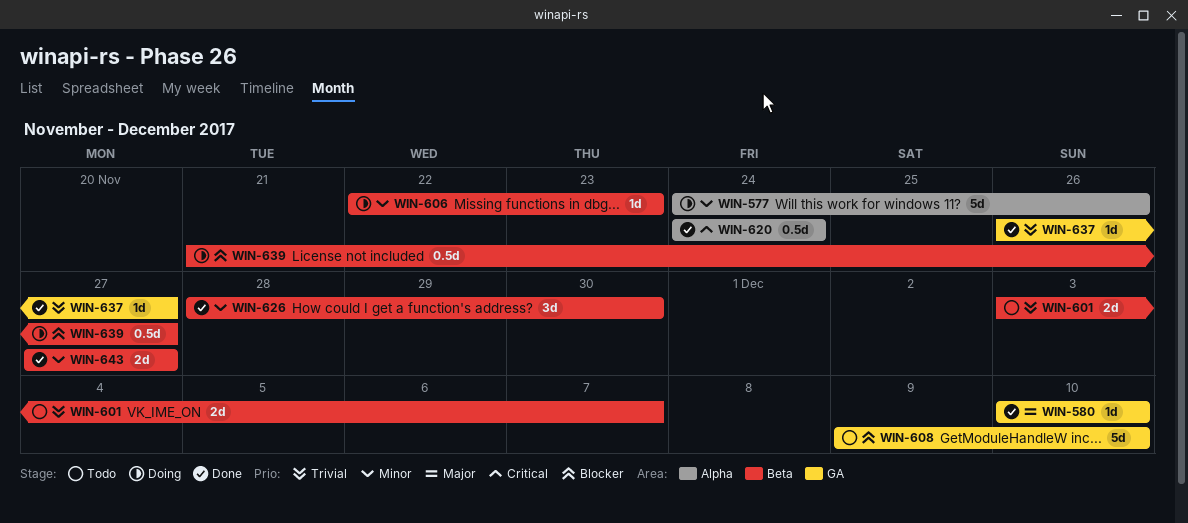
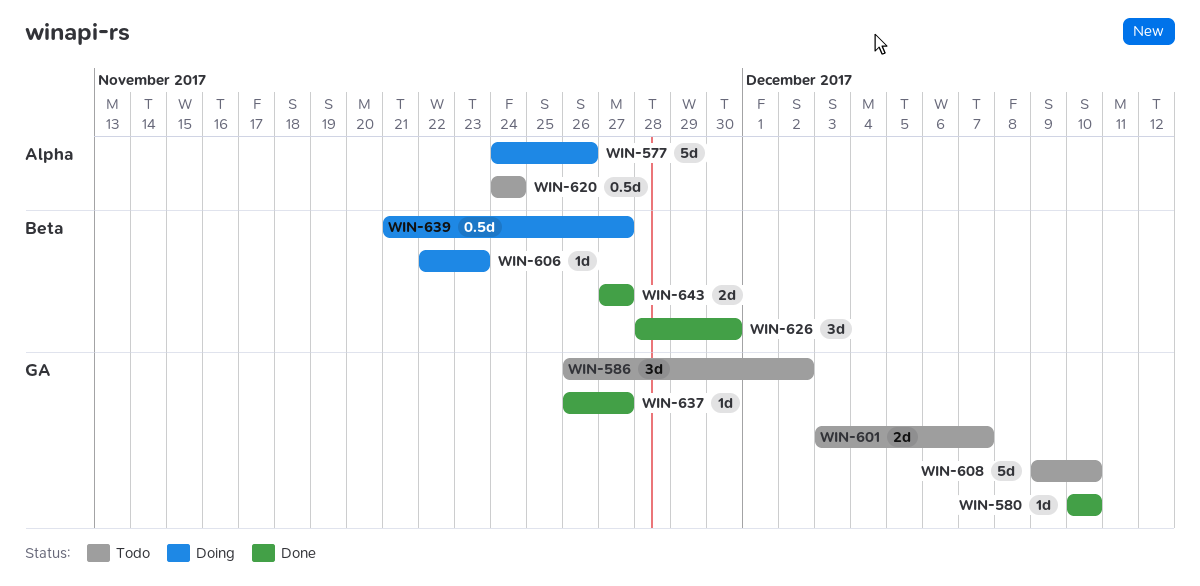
WIN-586: none -> present
WIN-601, label: Beta -> GA
WIN-620, status: Done -> Todo

